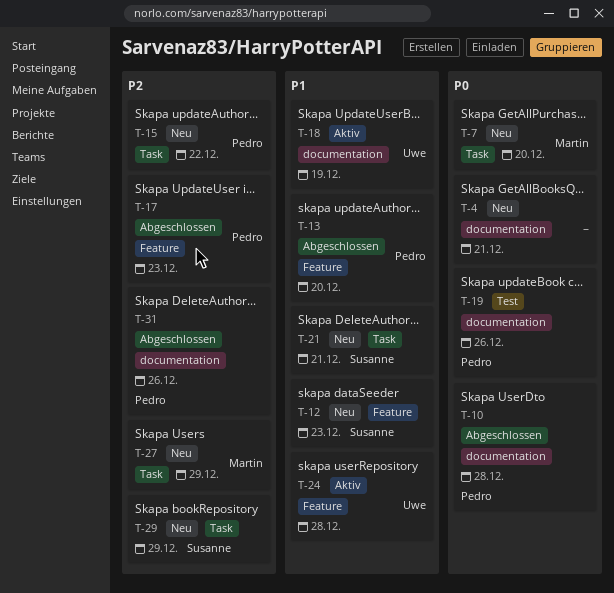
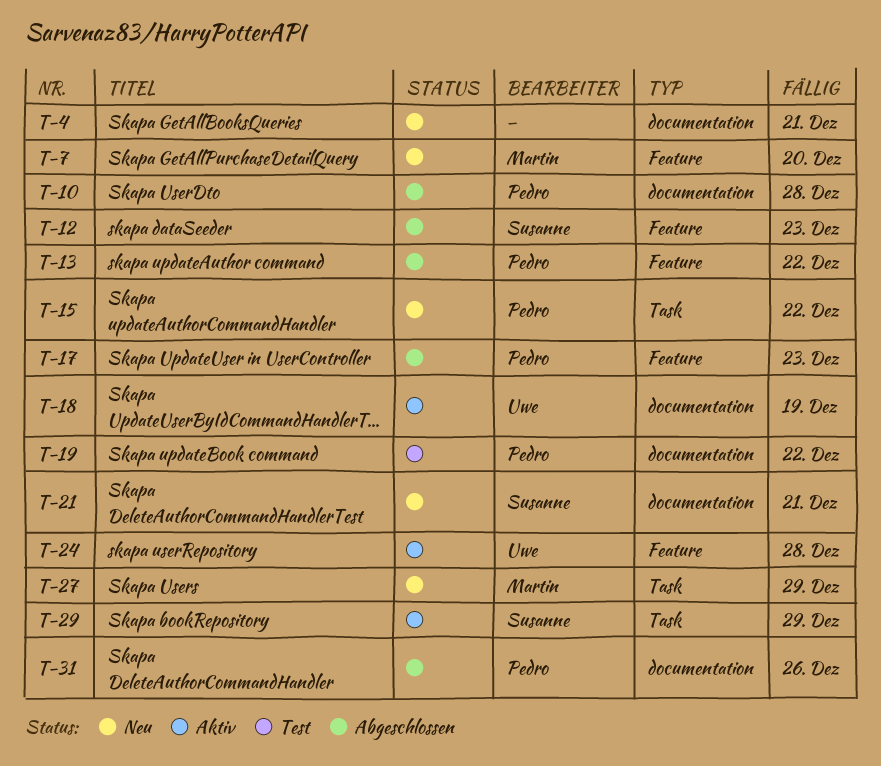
T-7, label: Task -> Feature
T-12, status: Neu -> Abgeschlossen
T-13, due: Dec 20 -> Dec 22
T-19, due: Dec 26 -> Dec 22
T-21, label: Task -> documentation
T-29, status: Neu -> Aktiv

